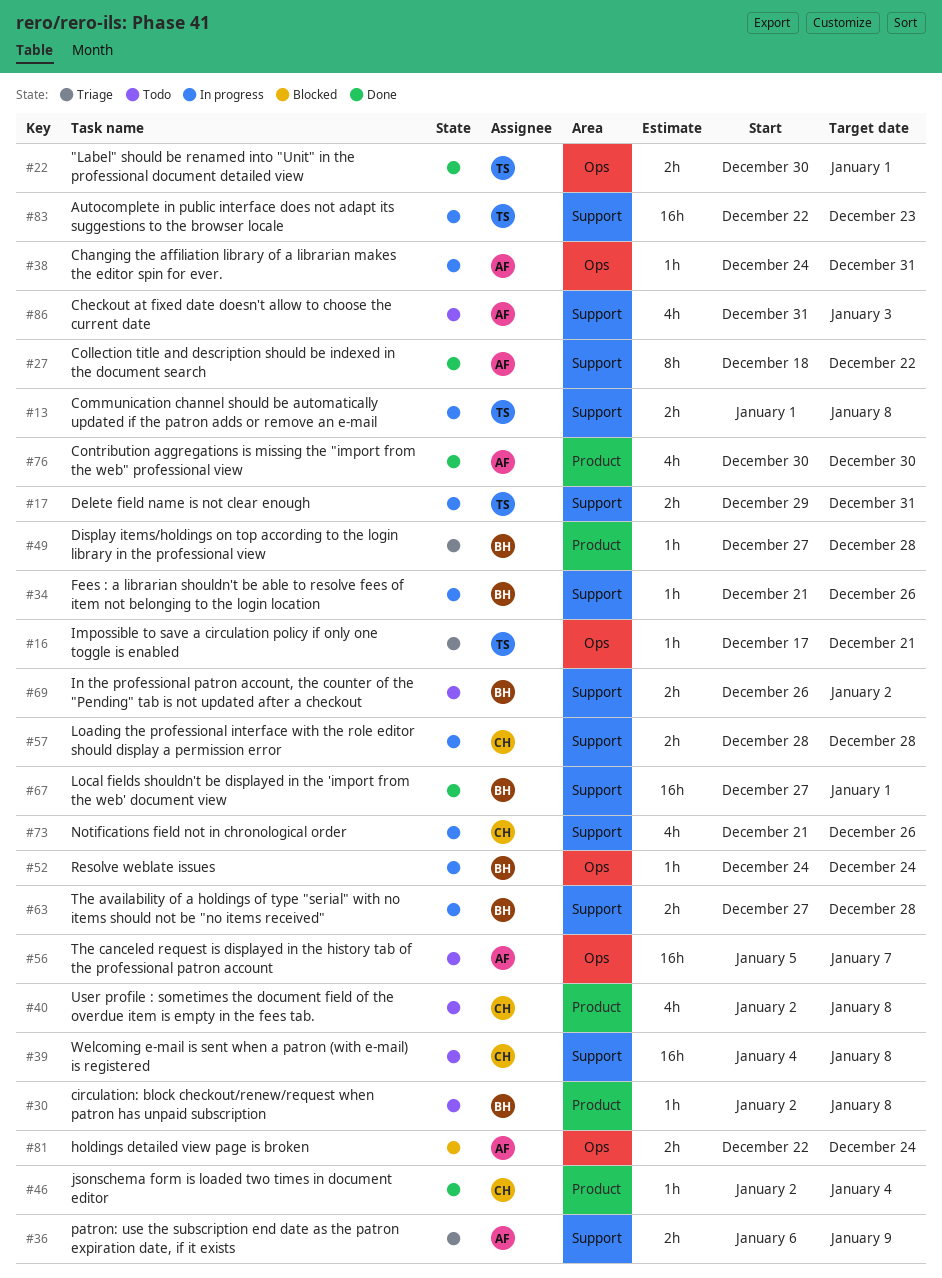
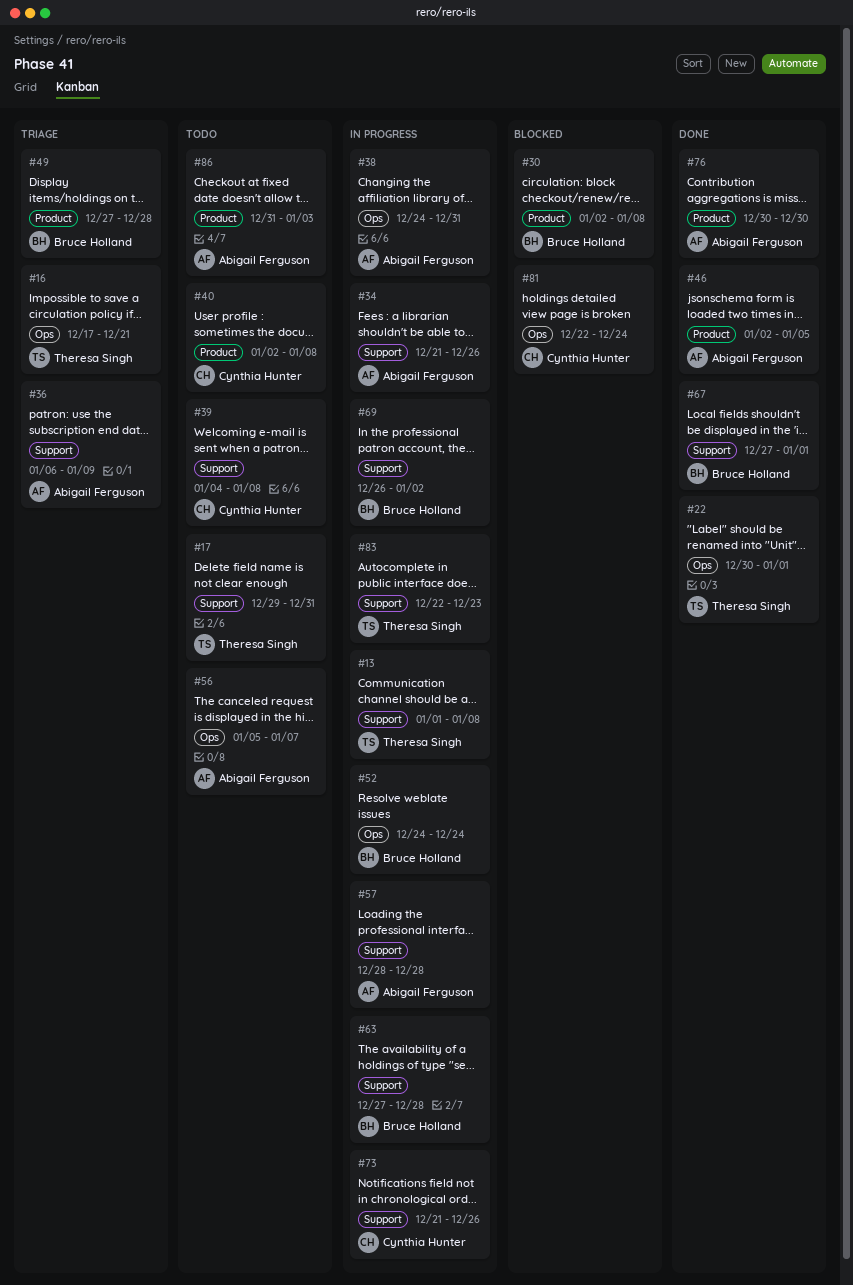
#17, status: In progress -> Todo
#27: present -> none
#30, status: Todo -> Blocked
#34, owner: Bruce Holland -> Abigail Ferguson
#46, owner: Cynthia Hunter -> Abigail Ferguson
#46, due: Jan 4 -> Jan 5
#57, owner: Cynthia Hunter -> Abigail Ferguson
#69, status: Todo -> In progress
#81, owner: Abigail Ferguson -> Cynthia Hunter
#86, label: Support -> Product

